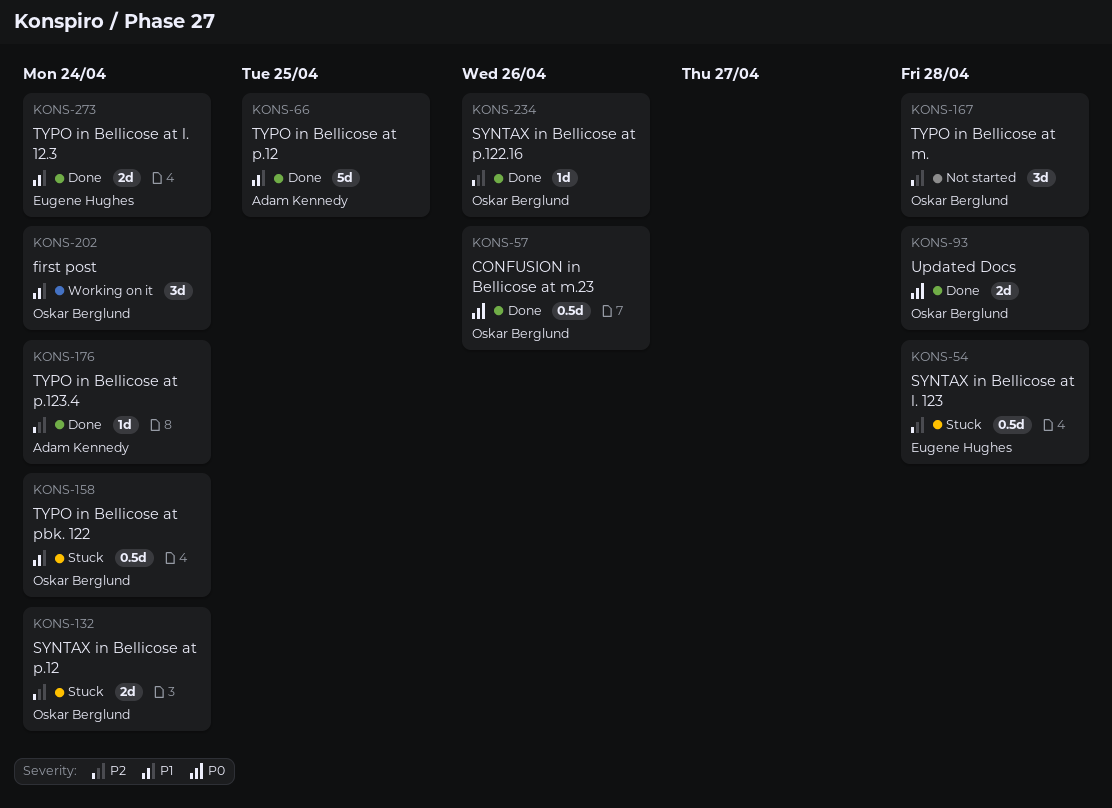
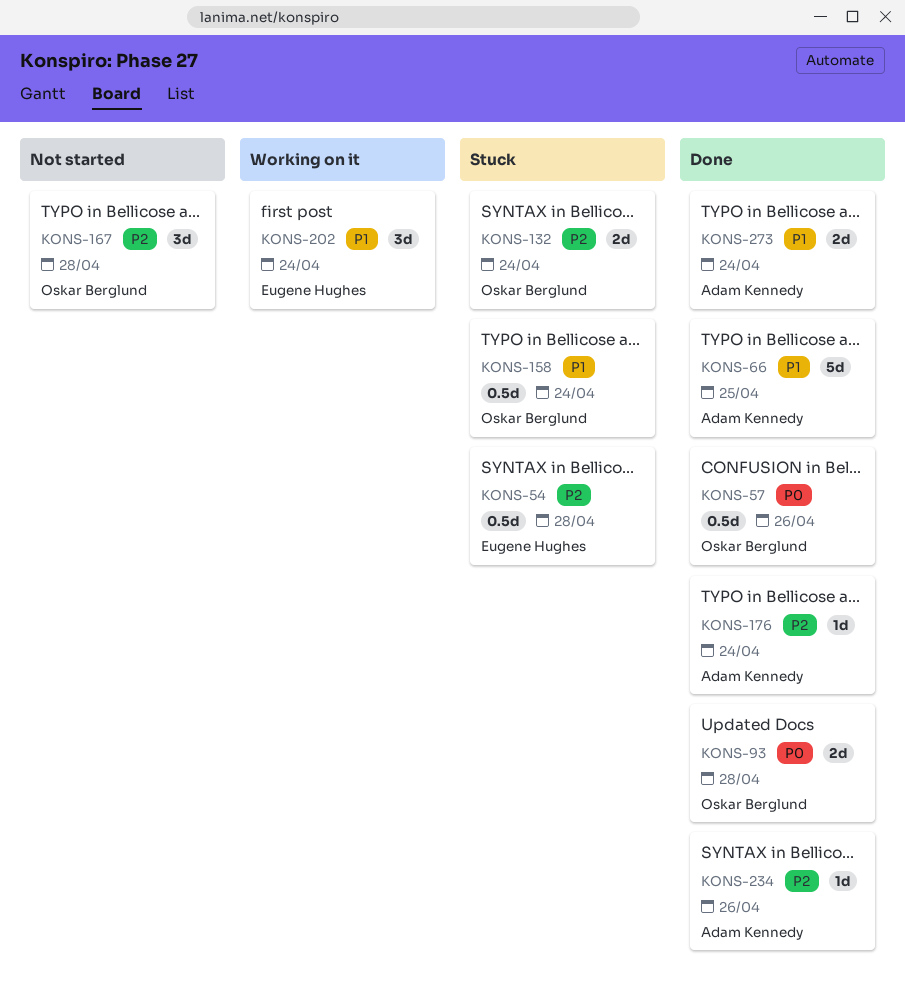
KONS-202, owner: Oskar Berglund -> Eugene Hughes
KONS-234, owner: Oskar Berglund -> Adam Kennedy
KONS-273, owner: Eugene Hughes -> Adam Kennedy

